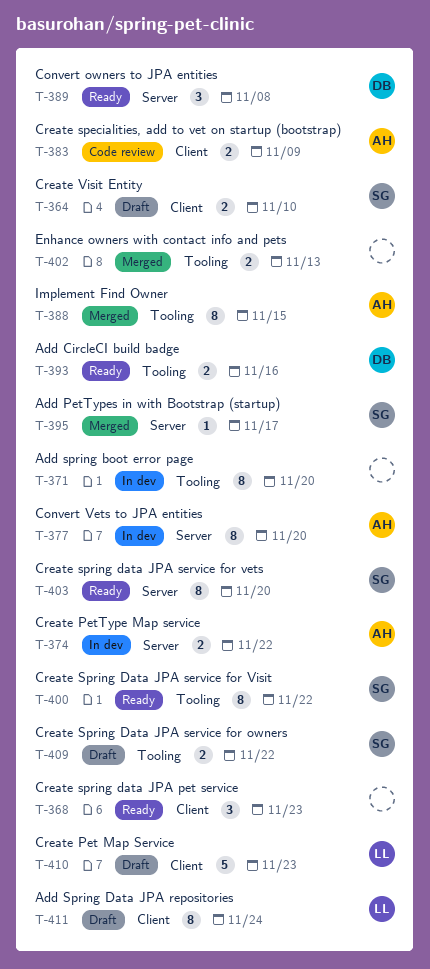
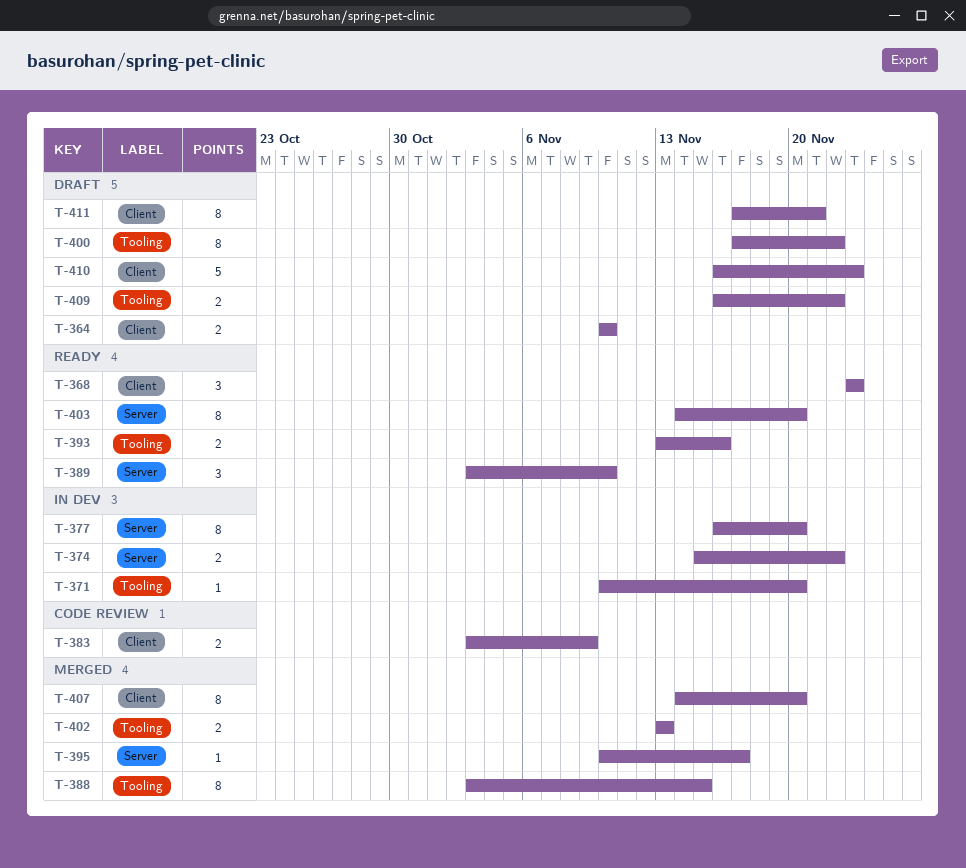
T-371, estimate: 8 -> 1
T-389, due: Nov 8 -> Nov 10
T-400, status: Ready -> Draft
T-407: none -> present
T-411, due: Nov 24 -> Nov 21

